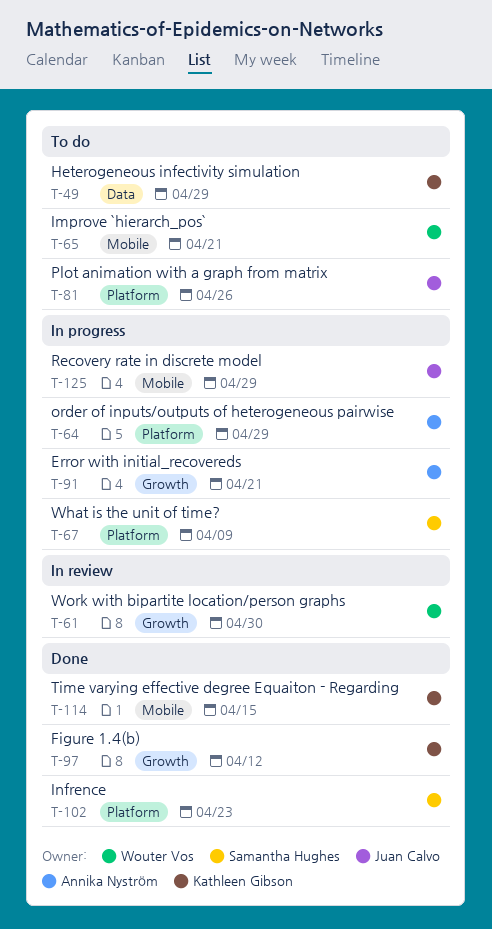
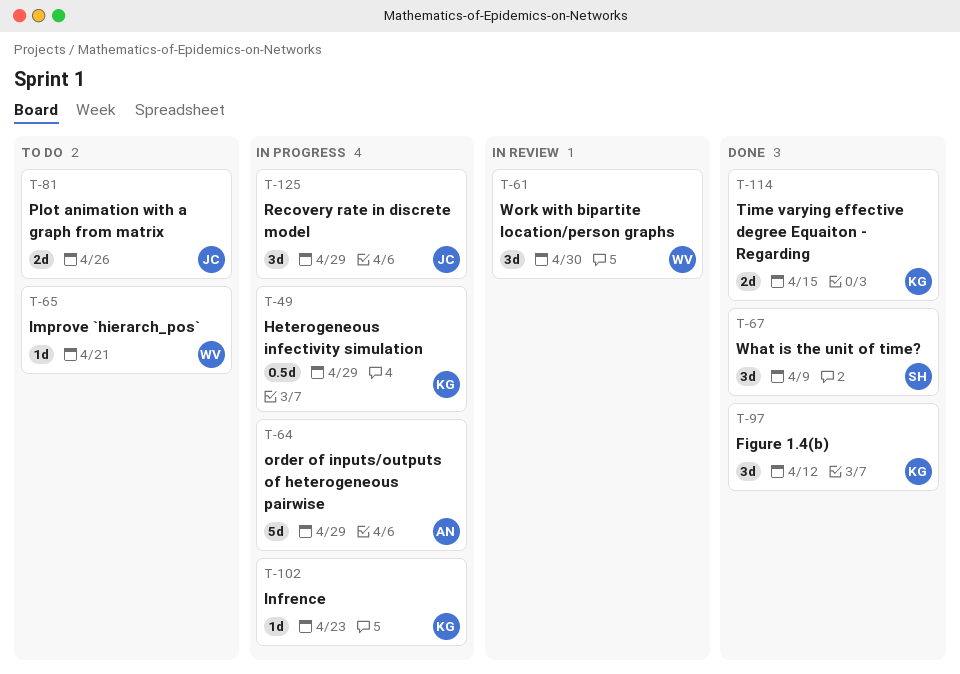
T-49, status: To do -> In progress
T-67, status: In progress -> Done
T-91: present -> none
T-102, status: Done -> In progress
T-102, owner: Samantha Hughes -> Kathleen Gibson

